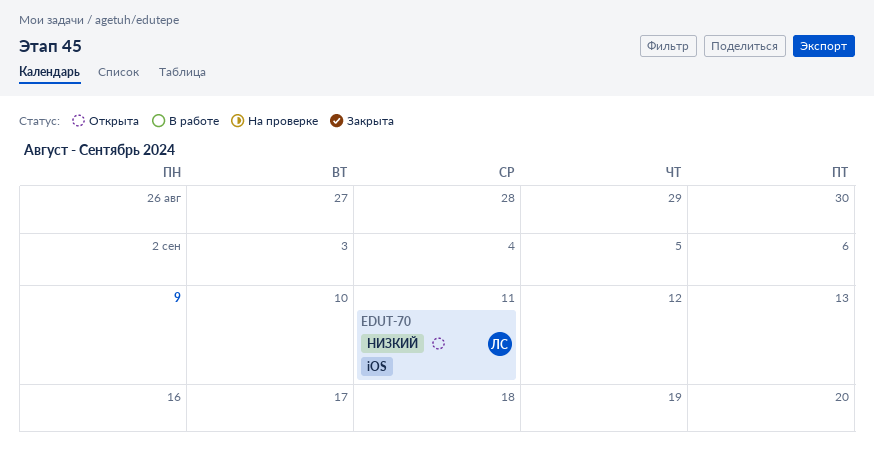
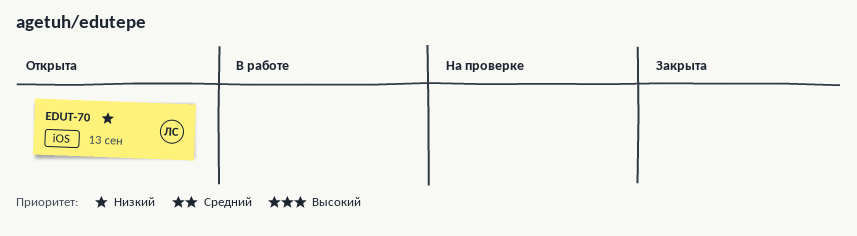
EDUT-70, due: Sep 11 -> Sep 13

